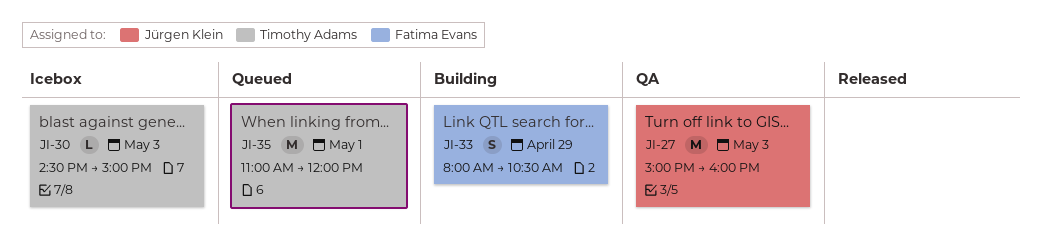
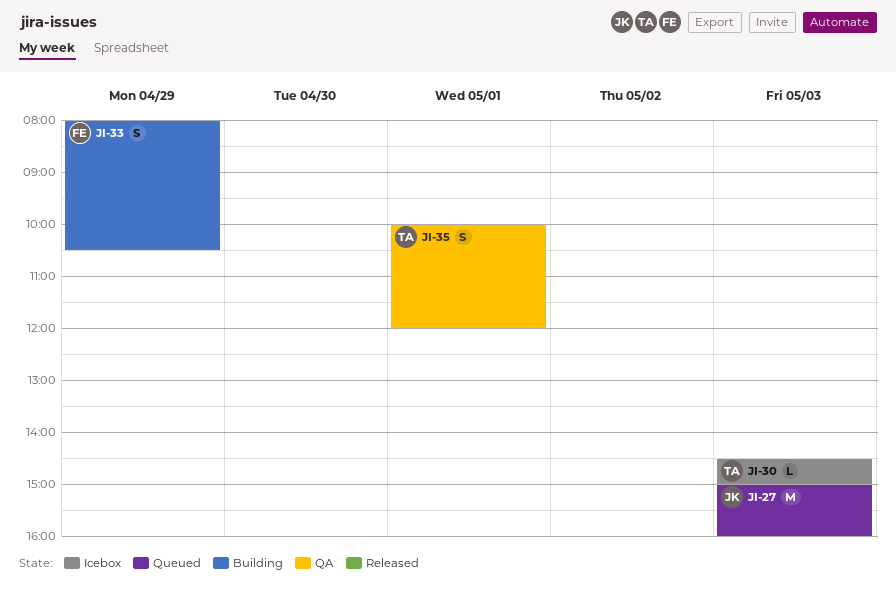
JI-27, status: QA -> Queued
JI-35, status: Queued -> QA
JI-35, estimate: M -> S
JI-35, begins: 11:00 -> 10:00

